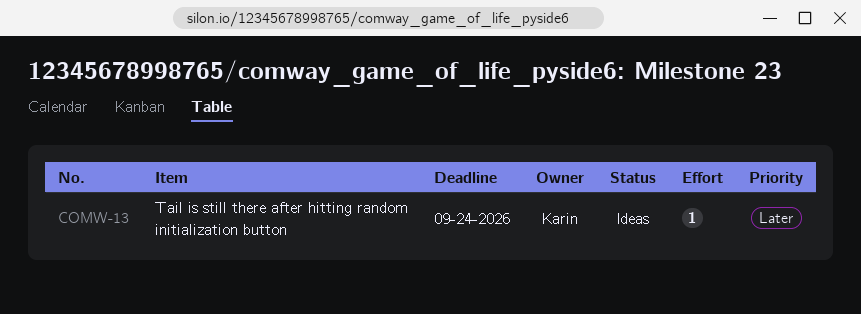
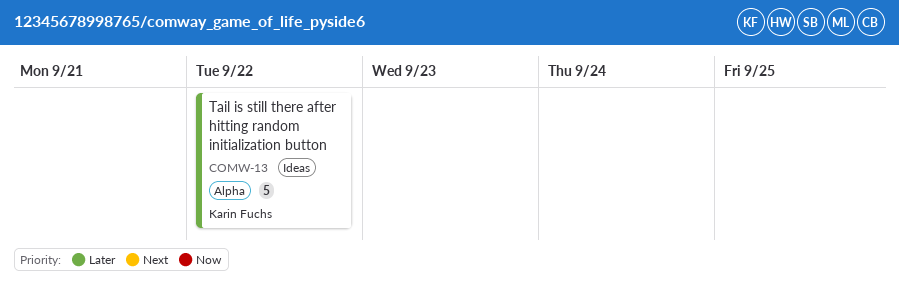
COMW-13, estimate: 1 -> 5
COMW-13, due: Sep 24 -> Sep 22

